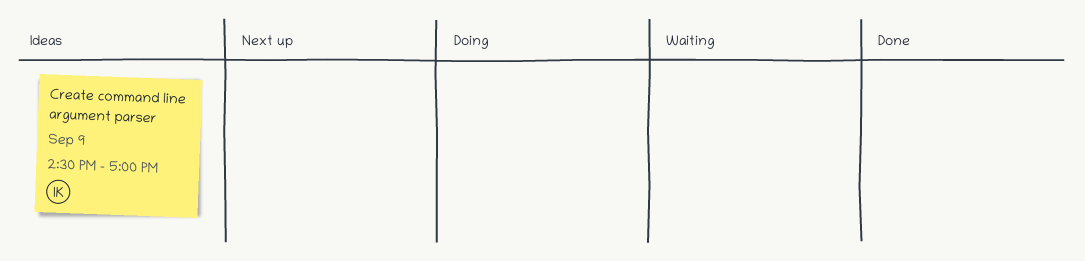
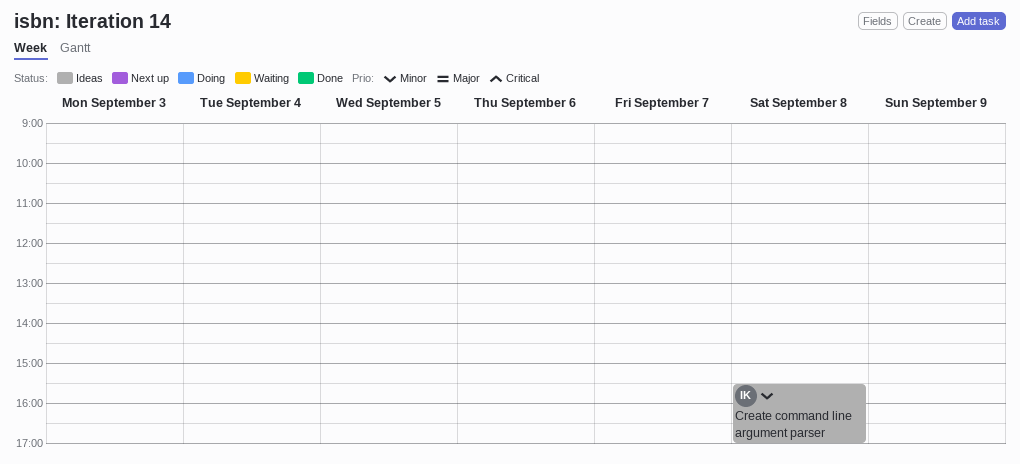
Create command line argument parser, day: Sep 9 -> Sep 8
Create command line argument parser, begins: 14:30 -> 15:30

